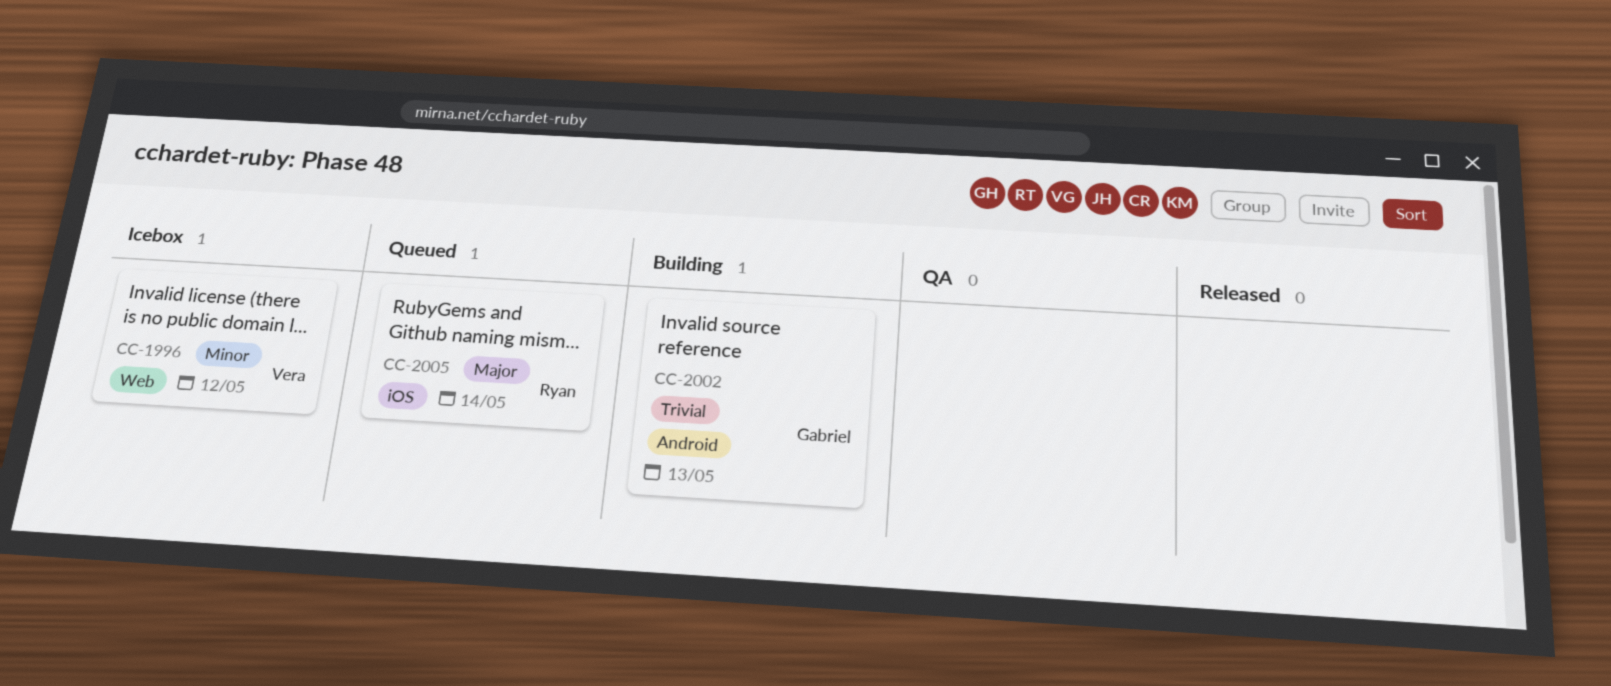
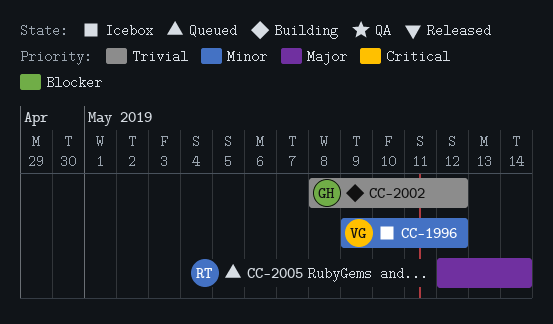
CC-2002, due: May 13 -> May 12

